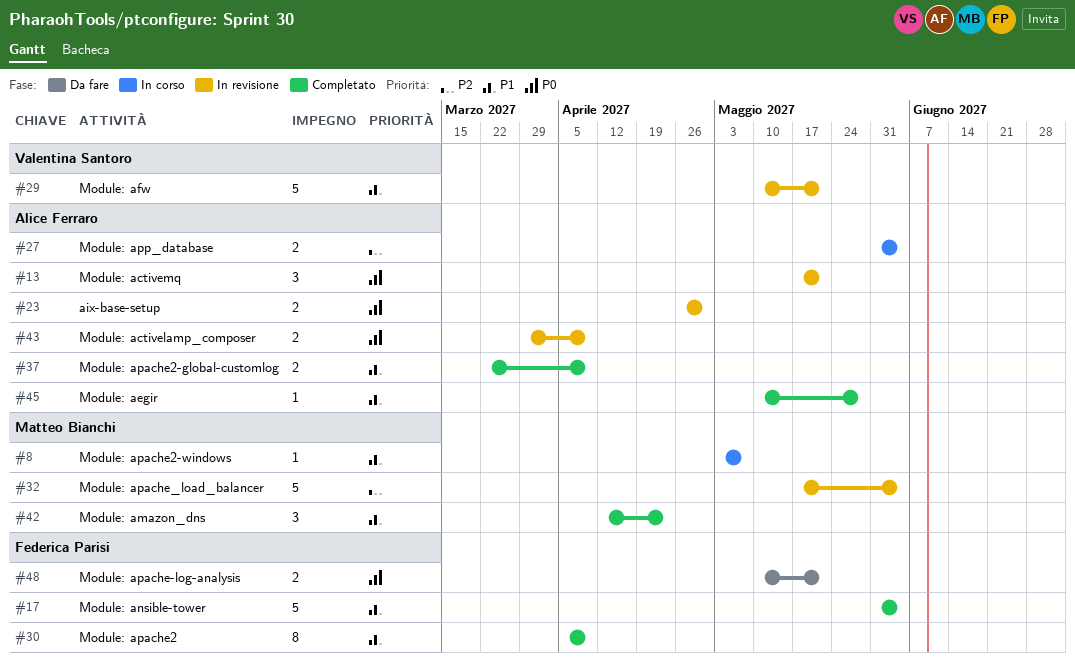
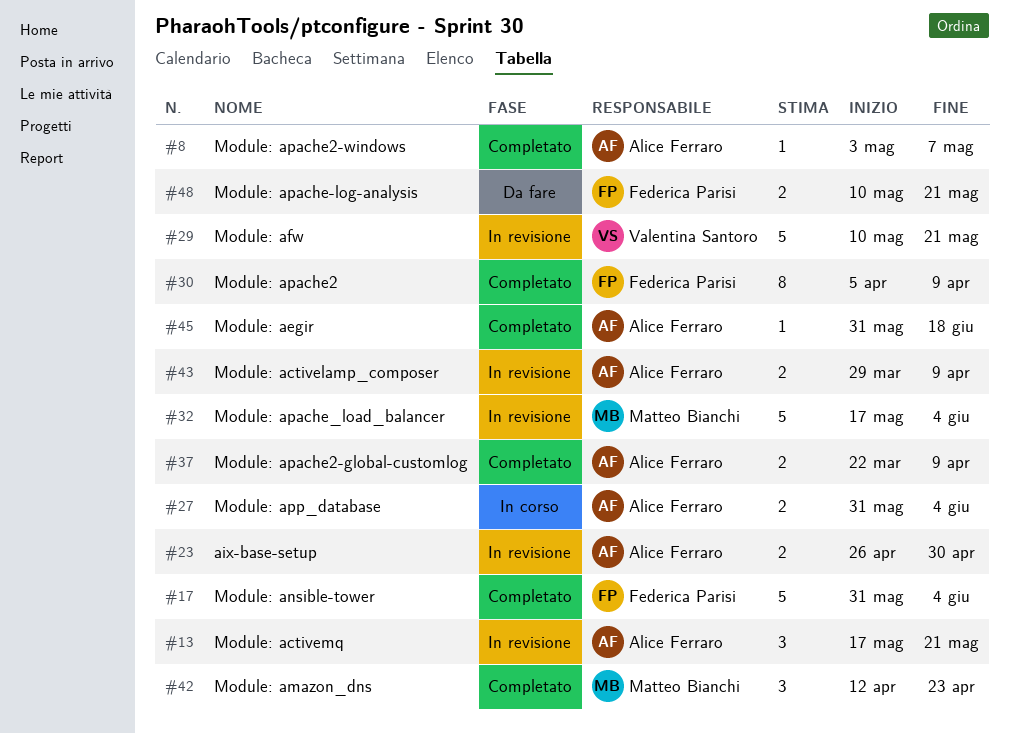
#8, status: In corso -> Completato
#8, owner: Matteo Bianchi -> Alice Ferraro
#45, start: May 10 -> May 31
#45, due: May 28 -> Jun 18

